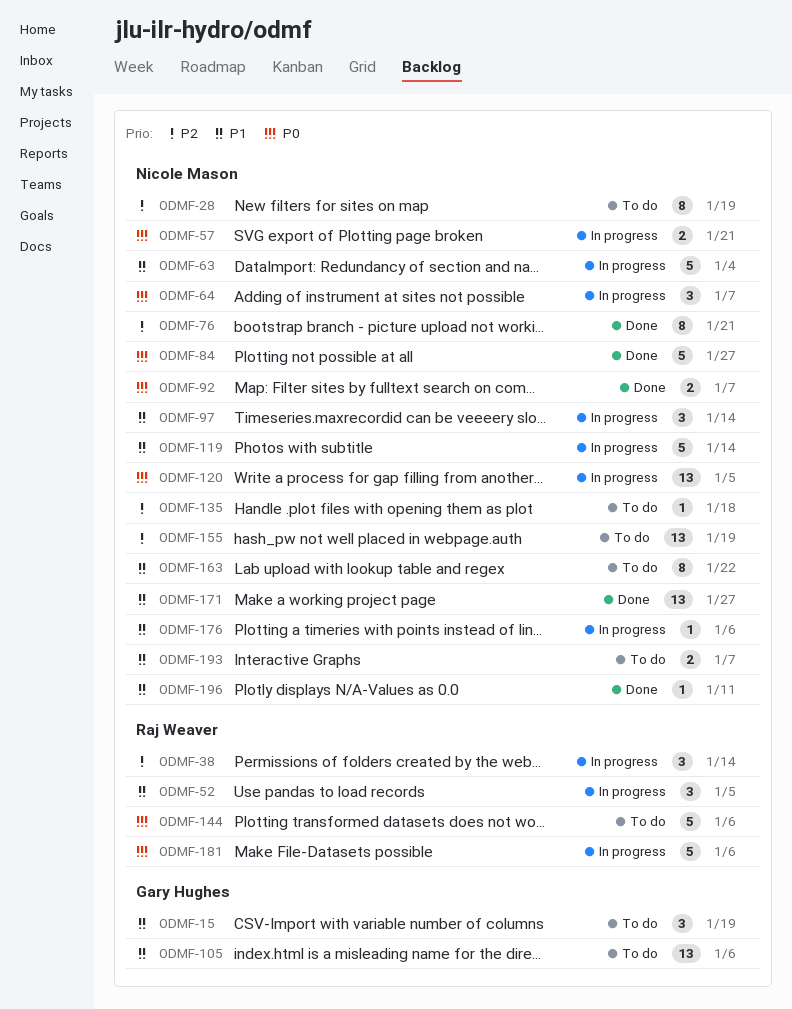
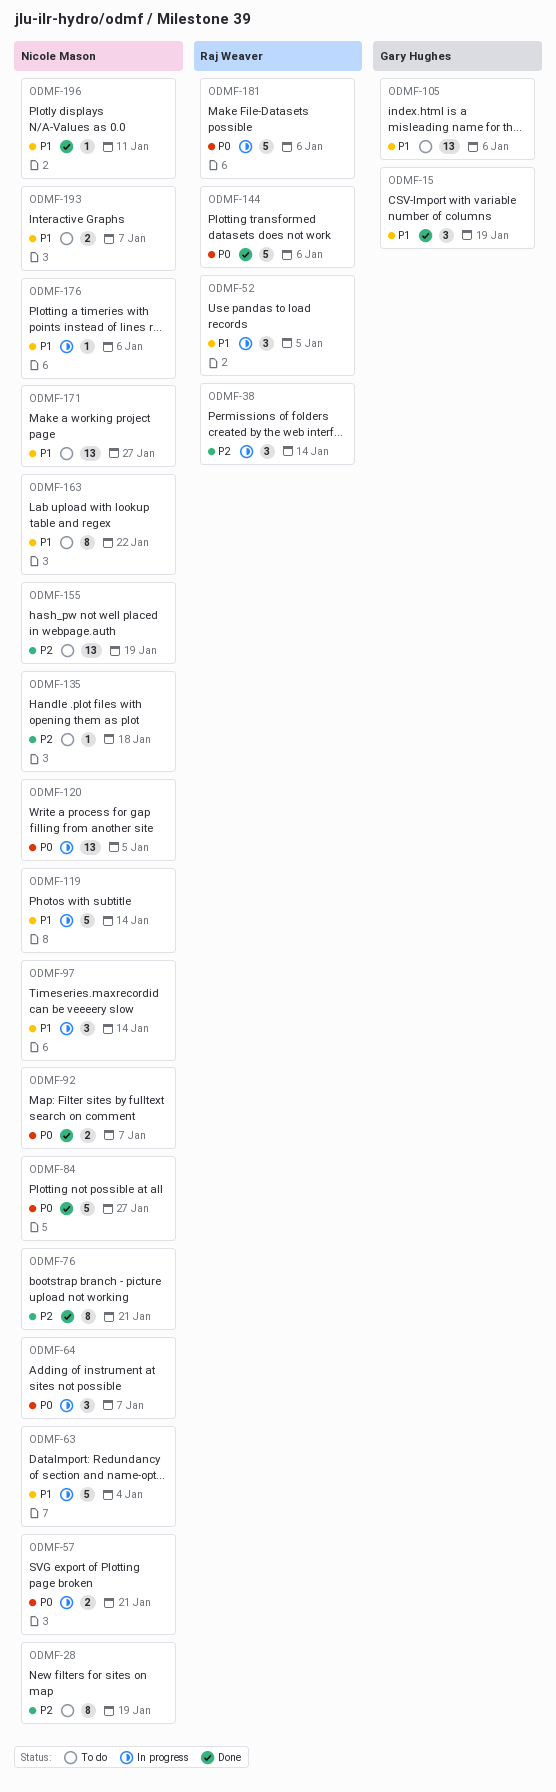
ODMF-15, status: To do -> Done
ODMF-144, status: To do -> Done
ODMF-171, status: Done -> To do

